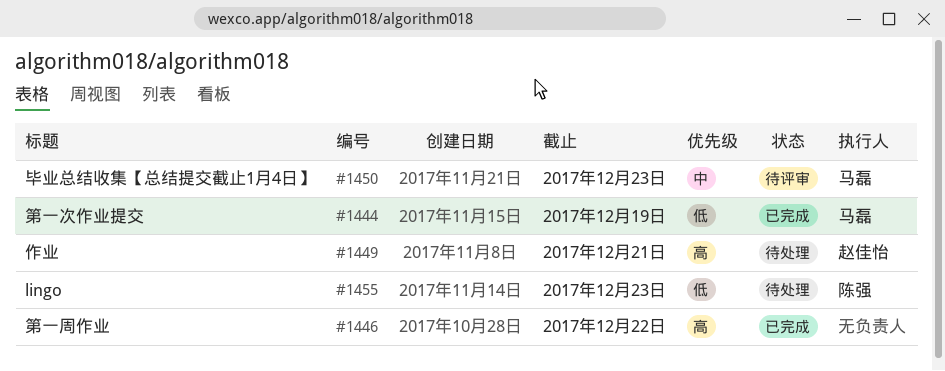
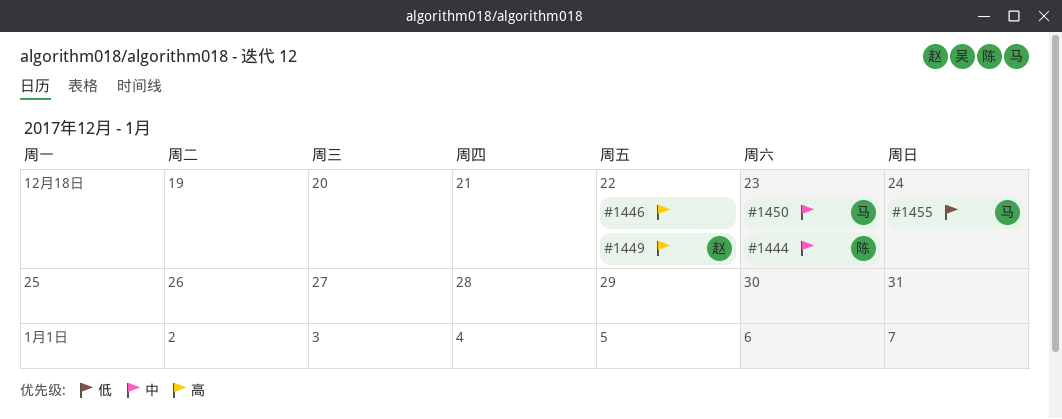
#1444, owner: 马磊 -> 陈强
#1444, priority: 低 -> 中
#1444, due: Dec 19 -> Dec 23
#1449, due: Dec 21 -> Dec 22
#1455, owner: 陈强 -> 马磊
#1455, due: Dec 23 -> Dec 24

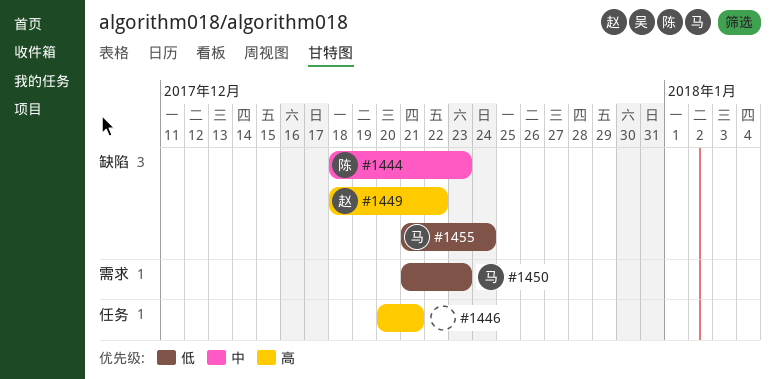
#1446, due: Dec 22 -> Dec 21
#1450, priority: 中 -> 低

